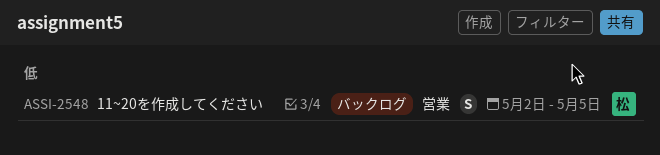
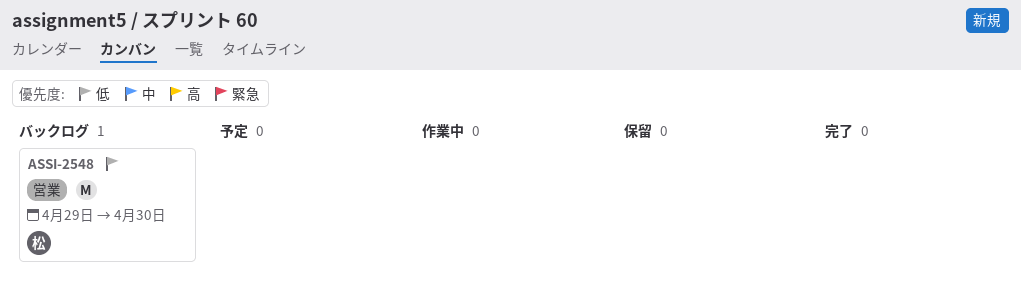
ASSI-2548, estimate: S -> M
ASSI-2548, start: May 2 -> Apr 29
ASSI-2548, due: May 5 -> Apr 30

